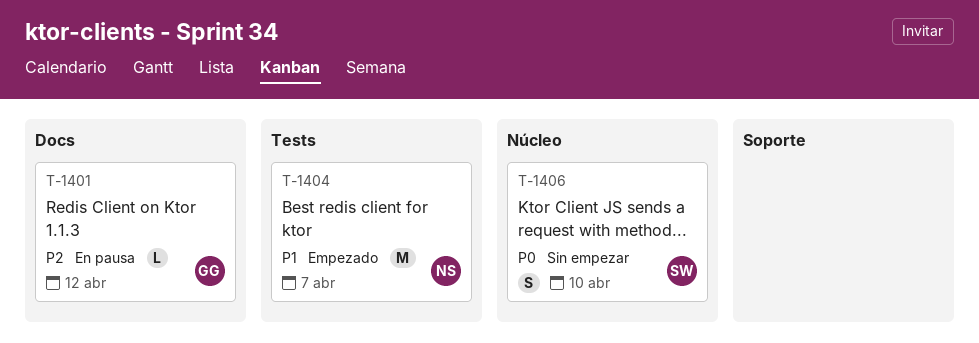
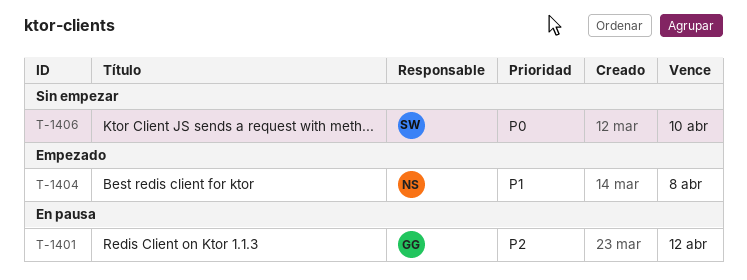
T-1404, due: Apr 7 -> Apr 8

